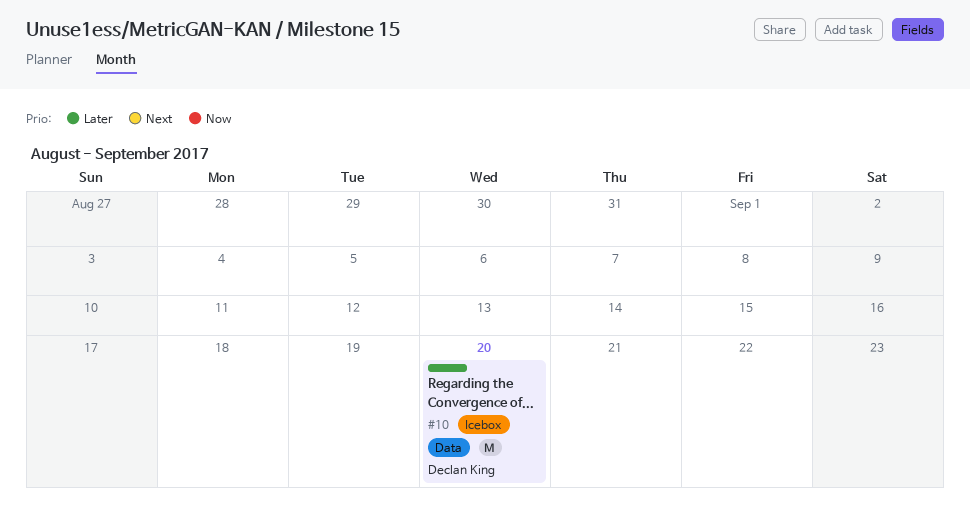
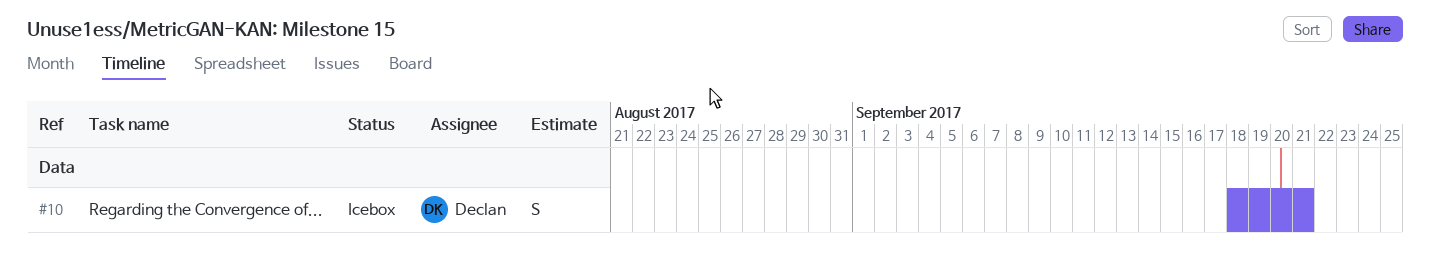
#10, estimate: M -> S
#10, due: Sep 20 -> Sep 21

